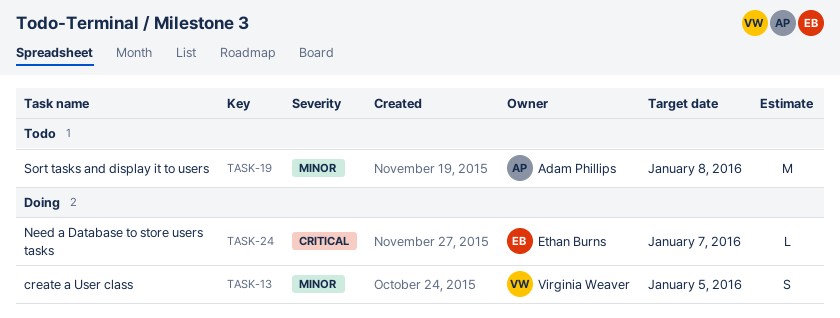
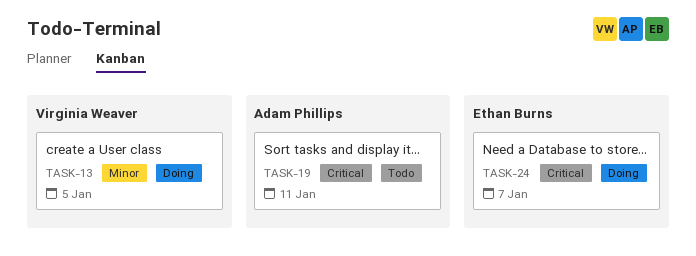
TASK-19, priority: Minor -> Critical
TASK-19, due: Jan 8 -> Jan 11

